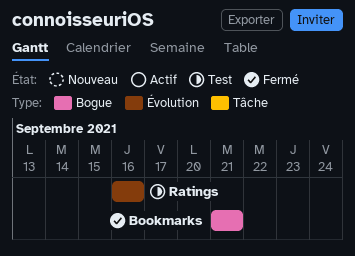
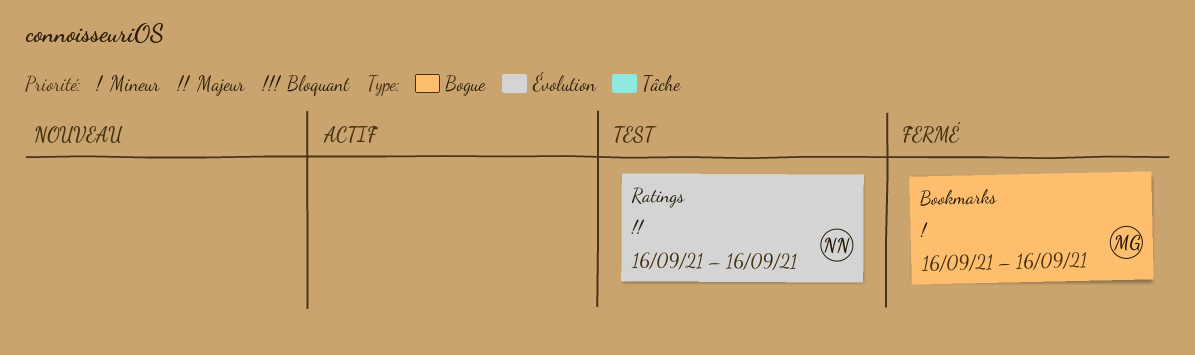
Bookmarks, start: Sep 21 -> Sep 16
Bookmarks, due: Sep 21 -> Sep 16

